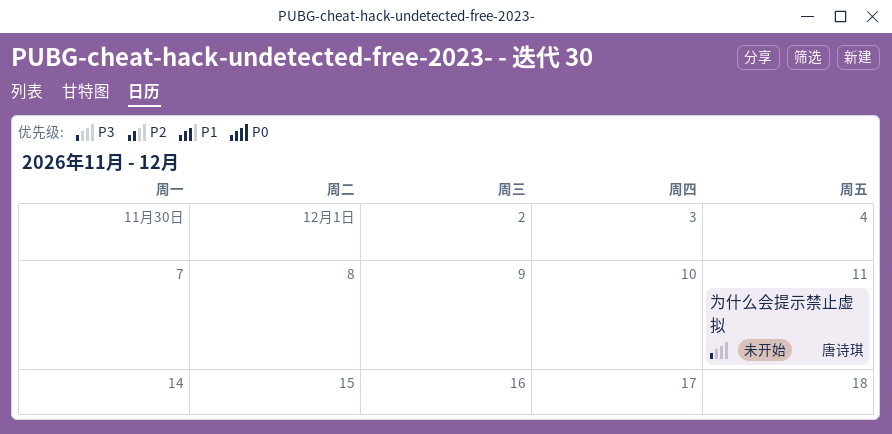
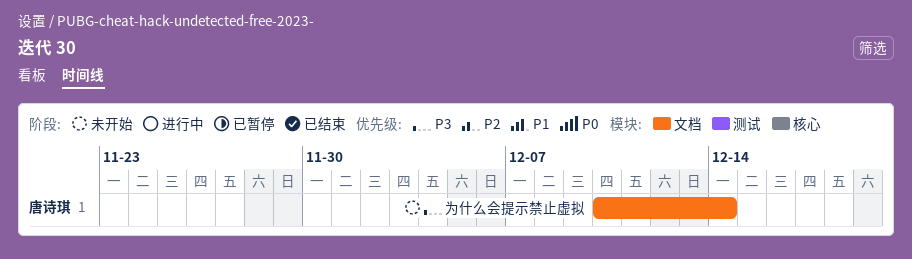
为什么会提示禁止虚拟, due: Dec 11 -> Dec 14

